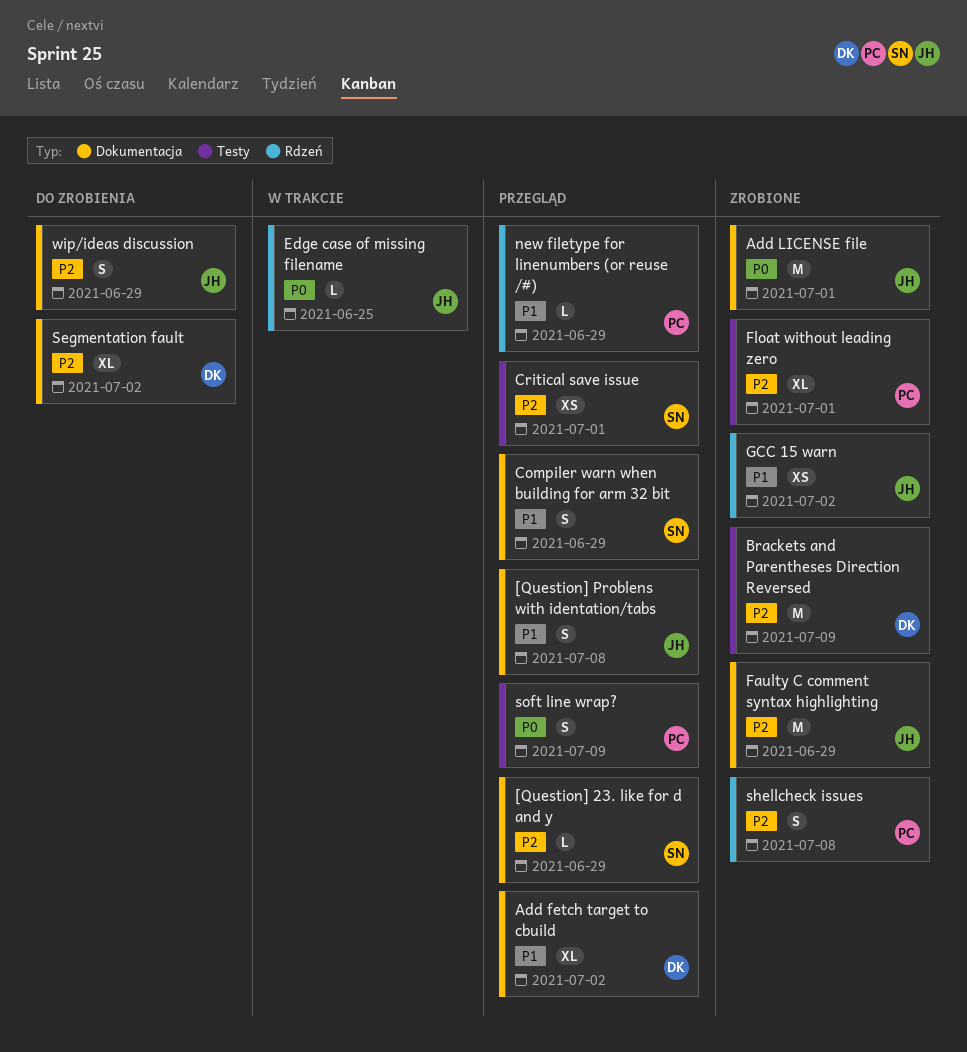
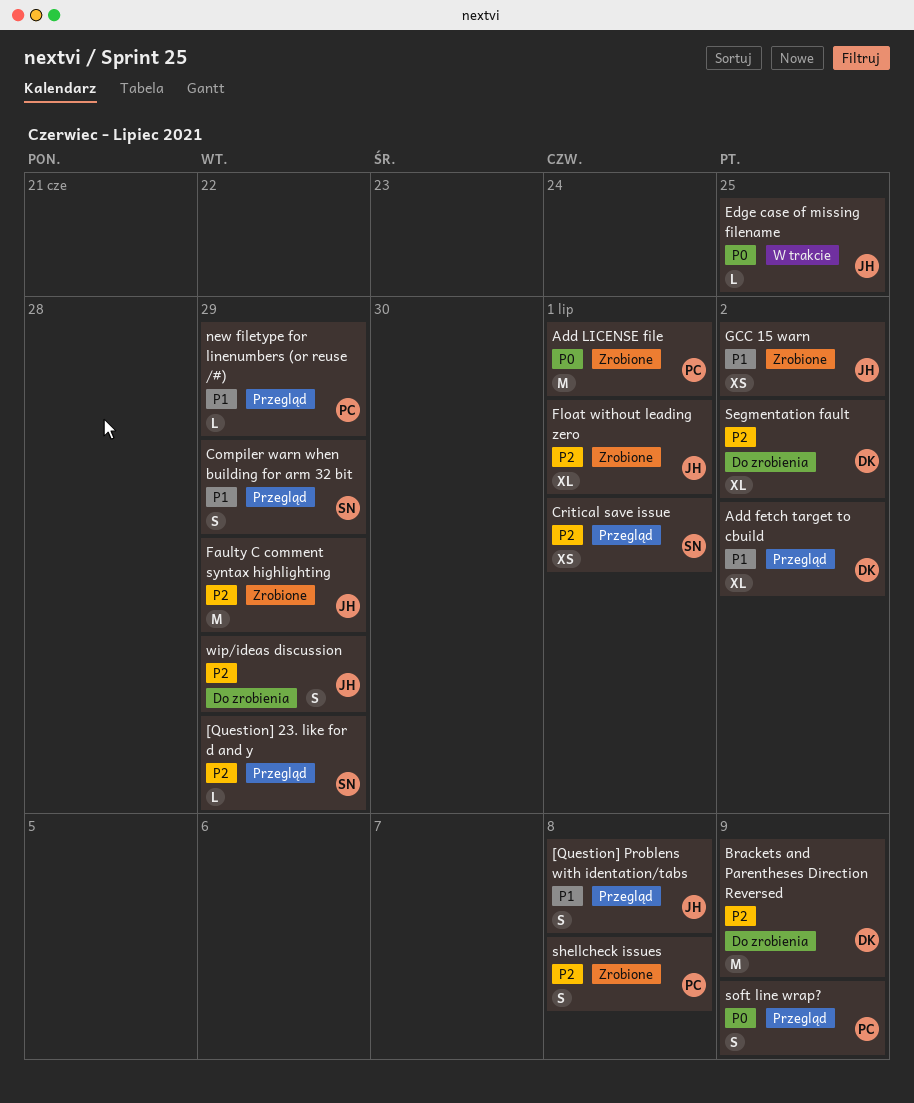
Add LICENSE file, owner: JH -> PC
Brackets and Parentheses Direction Reversed, status: Zrobione -> Do zrobienia
Float without leading zero, owner: PC -> JH

